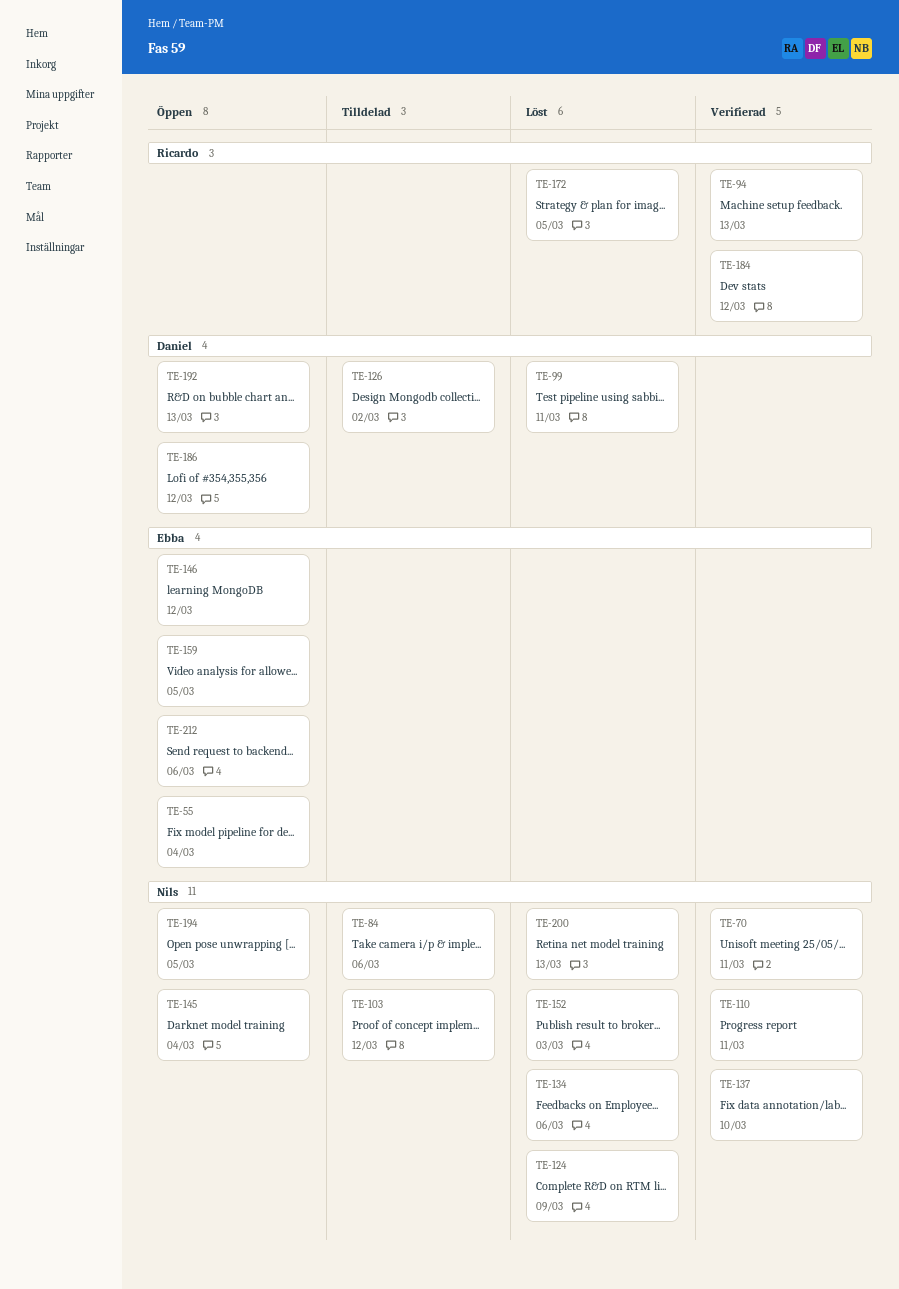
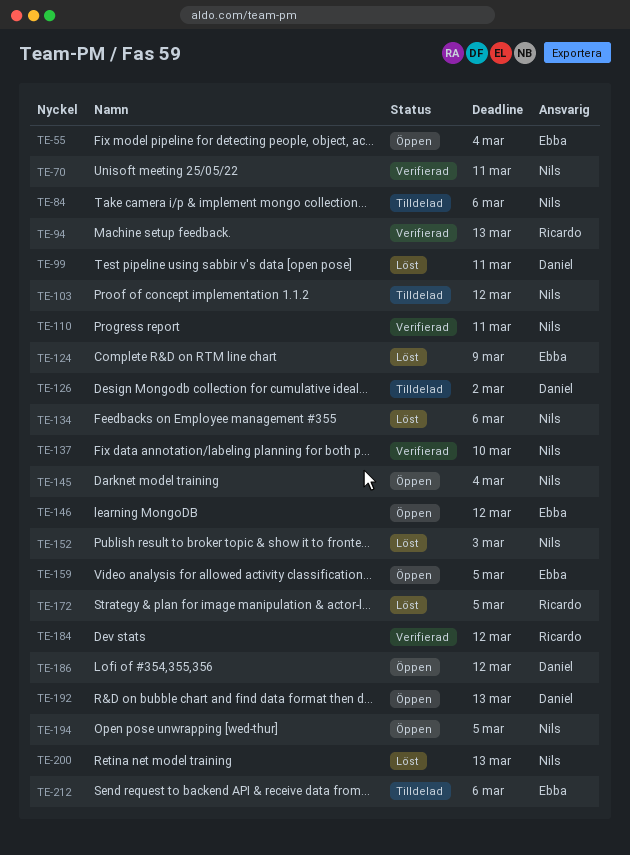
TE-124, owner: Nils -> Ebba
TE-212, status: Öppen -> Tilldelad

